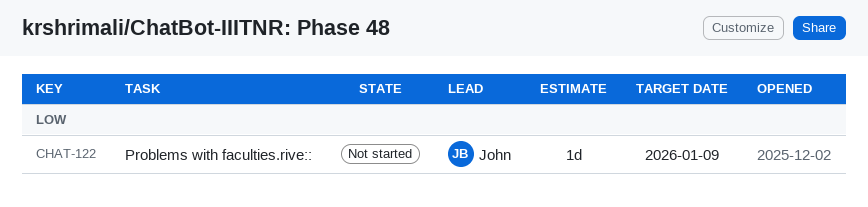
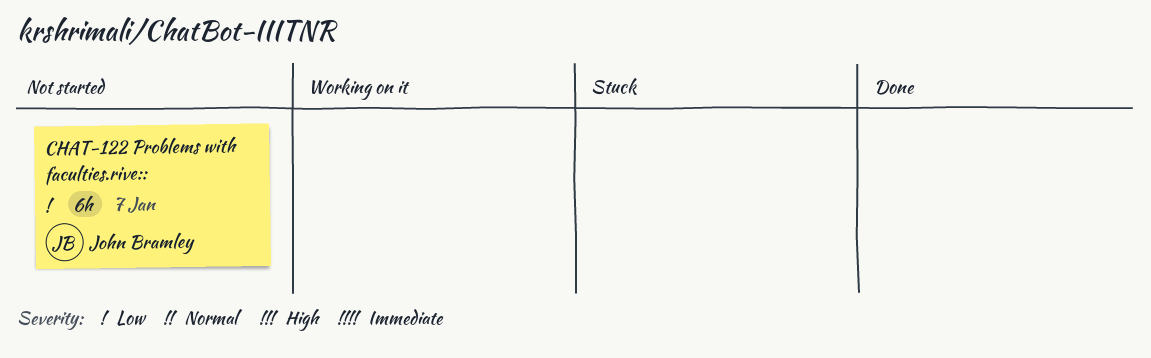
CHAT-122, estimate: 1d -> 6h
CHAT-122, due: Jan 9 -> Jan 7

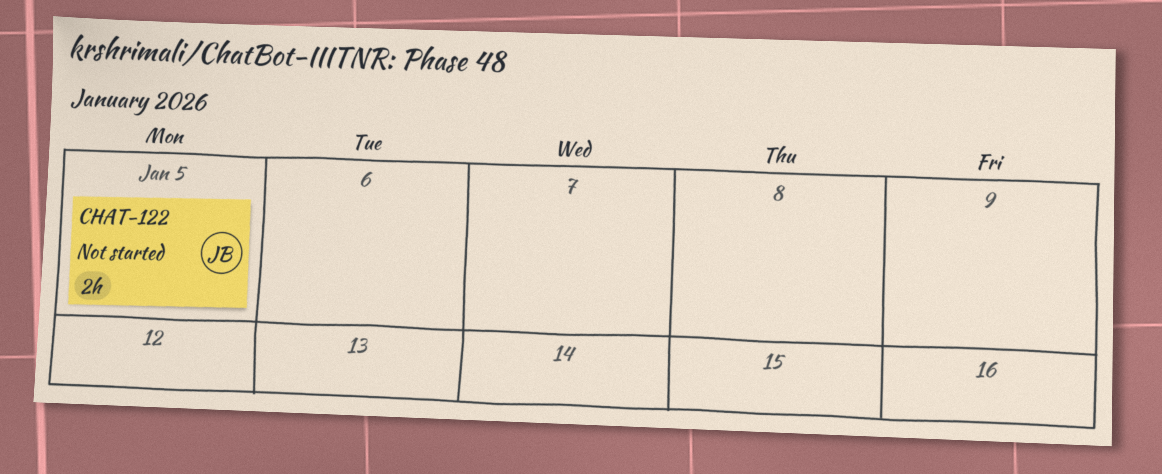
CHAT-122, estimate: 6h -> 2h
CHAT-122, due: Jan 7 -> Jan 5

